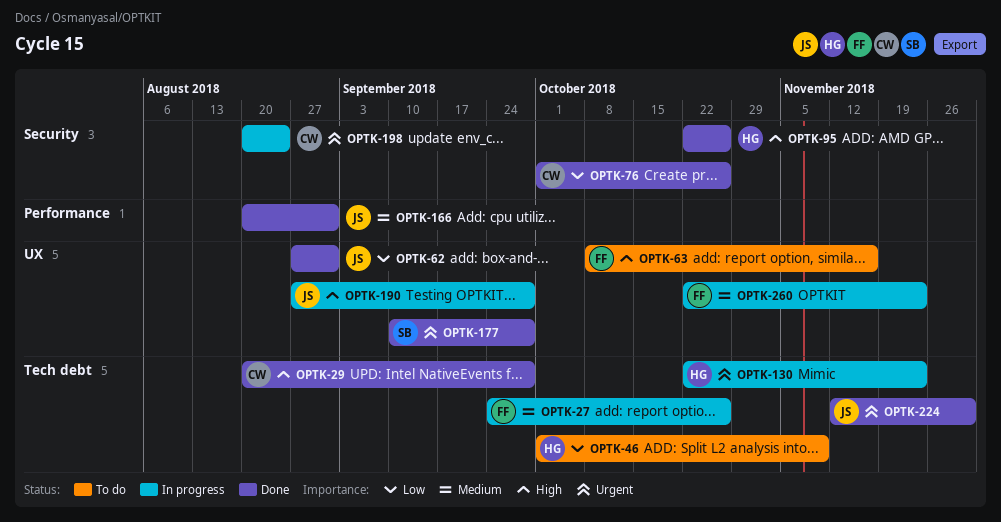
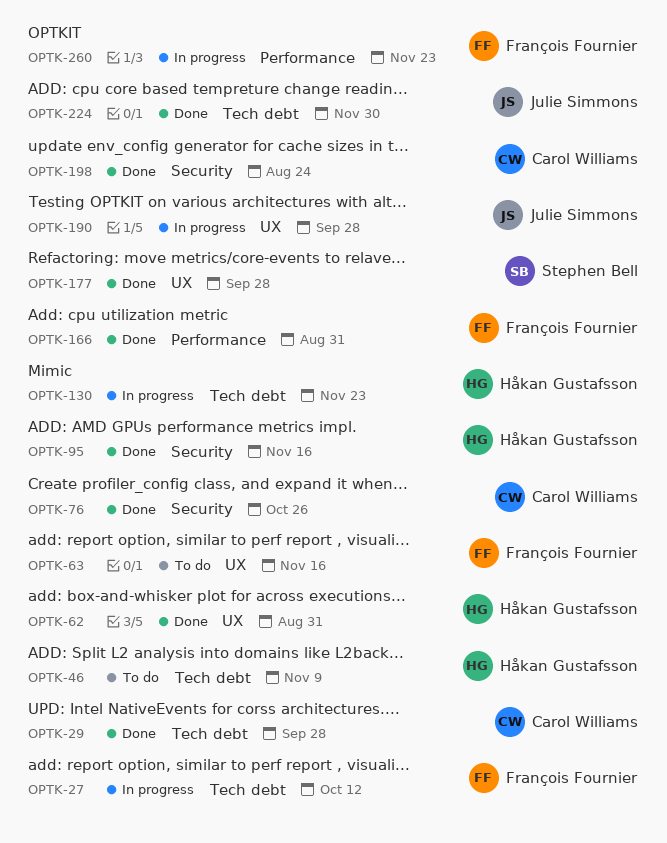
OPTK-27, due: Oct 26 -> Oct 12
OPTK-62, owner: Julie Simmons -> Håkan Gustafsson
OPTK-95, due: Oct 26 -> Nov 16
OPTK-166, owner: Julie Simmons -> François Fournier
OPTK-198, status: In progress -> Done
OPTK-260, label: UX -> Performance

